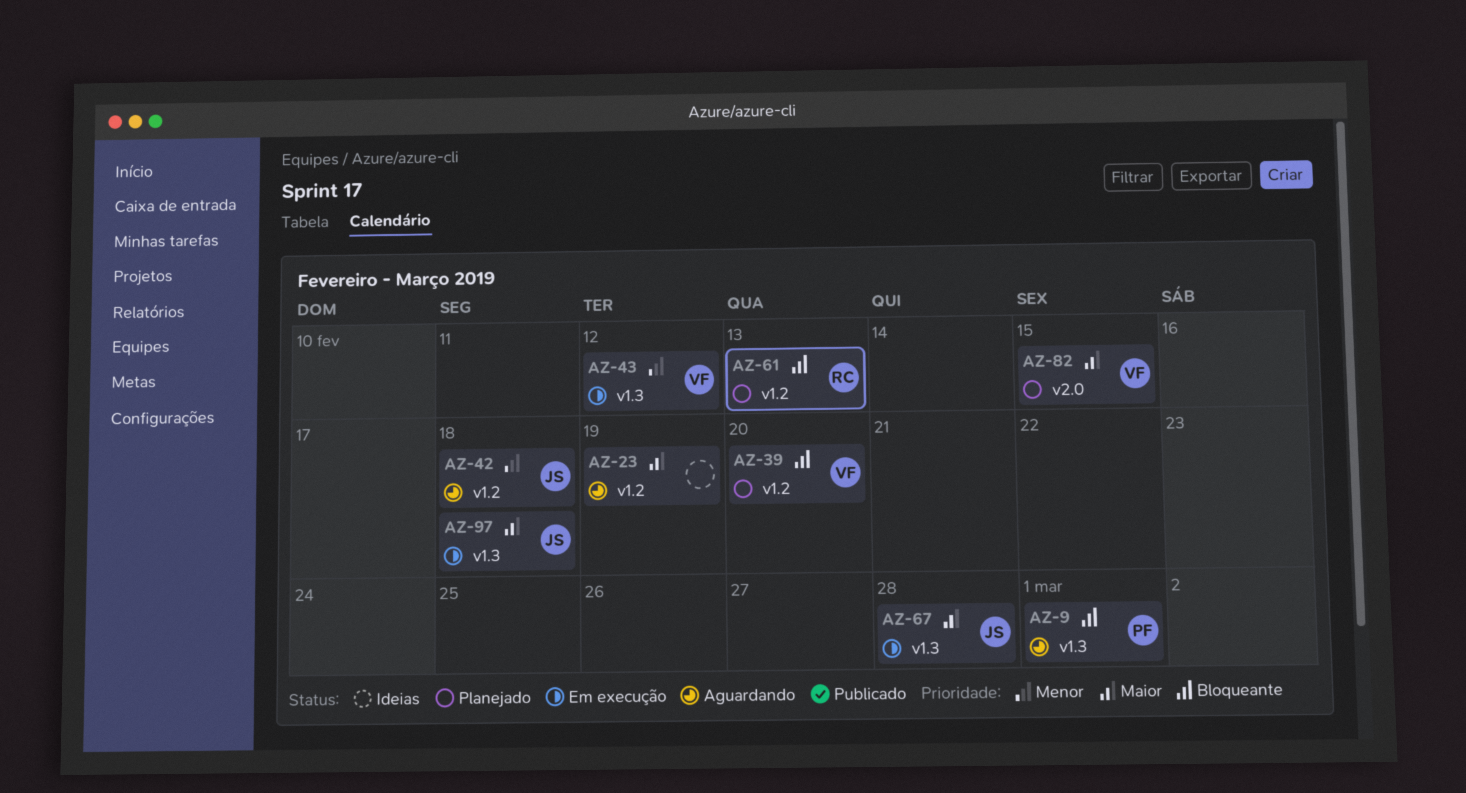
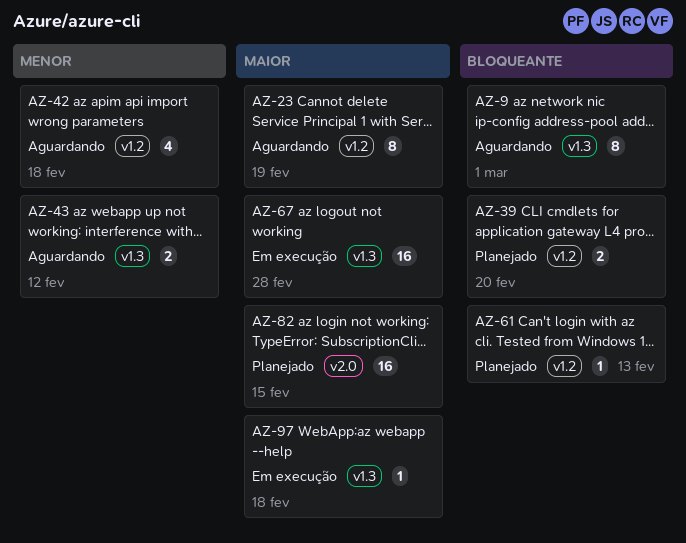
AZ-43, status: Em execução -> Aguardando

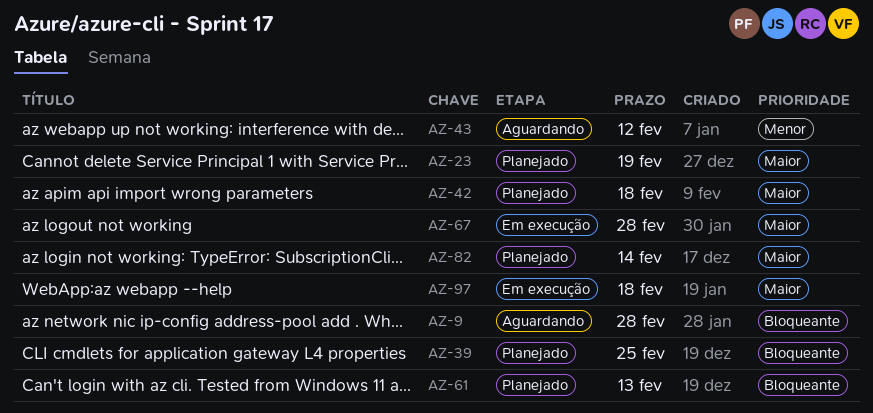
AZ-9, due: Mar 1 -> Feb 28
AZ-23, status: Aguardando -> Planejado
AZ-39, due: Feb 20 -> Feb 25
AZ-42, status: Aguardando -> Planejado
AZ-42, priority: Menor -> Maior
AZ-82, due: Feb 15 -> Feb 14

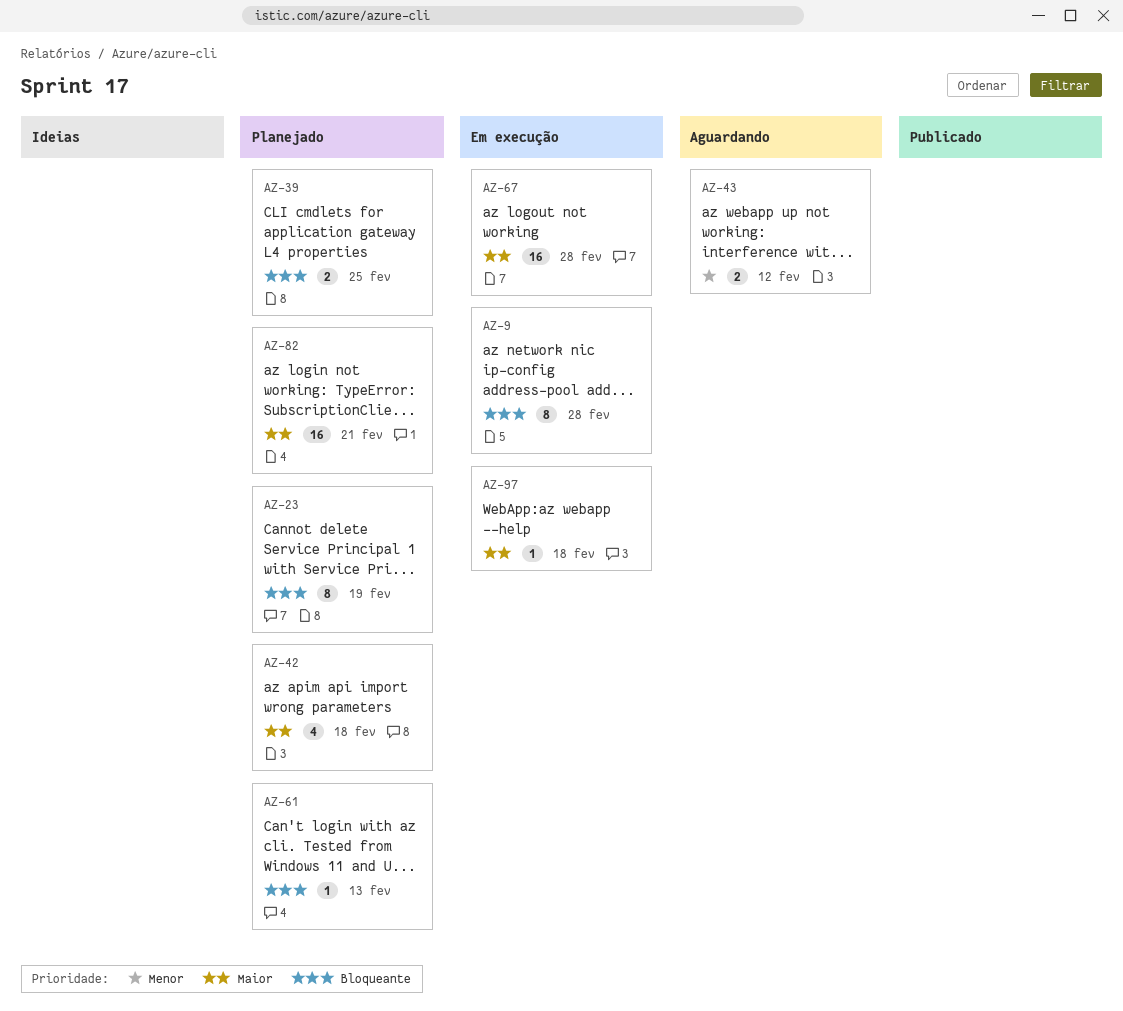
AZ-9, status: Aguardando -> Em execução
AZ-23, priority: Maior -> Bloqueante
AZ-82, due: Feb 14 -> Feb 21

